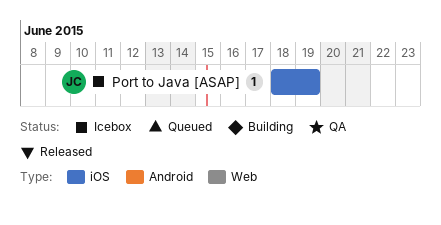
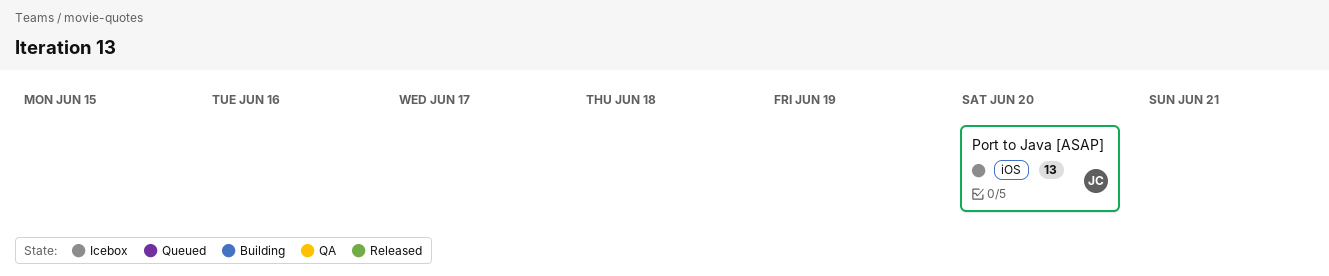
Port to Java [ASAP], estimate: 1 -> 13
Port to Java [ASAP], due: Jun 19 -> Jun 20

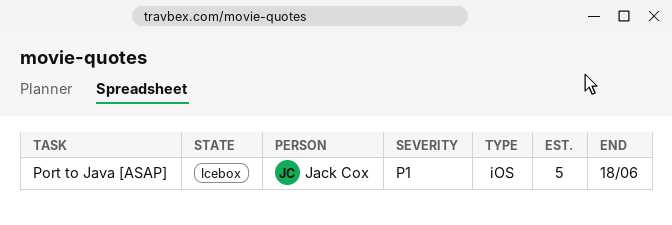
Port to Java [ASAP], estimate: 13 -> 5
Port to Java [ASAP], due: Jun 20 -> Jun 18

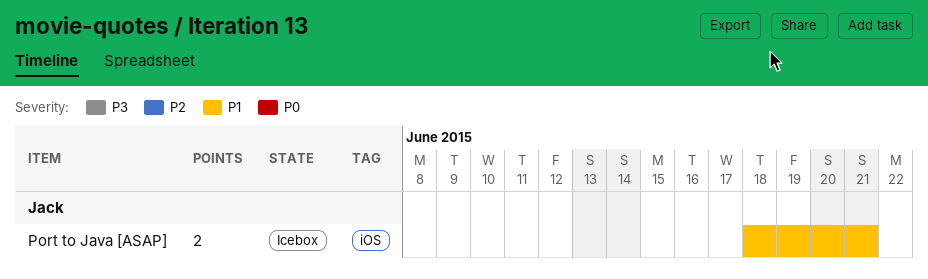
Port to Java [ASAP], estimate: 5 -> 2
Port to Java [ASAP], due: Jun 18 -> Jun 21

